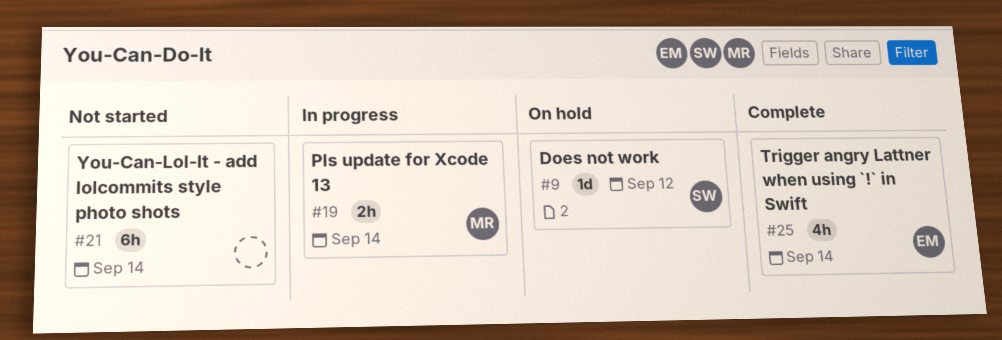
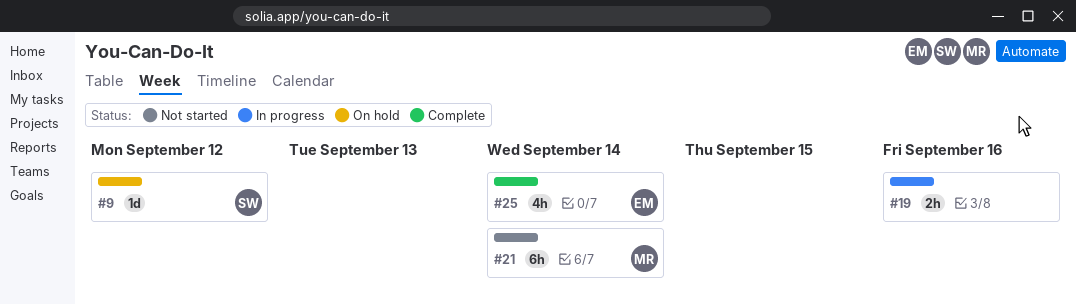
#19, owner: MR -> none
#19, due: Sep 14 -> Sep 16
#21, owner: none -> MR

